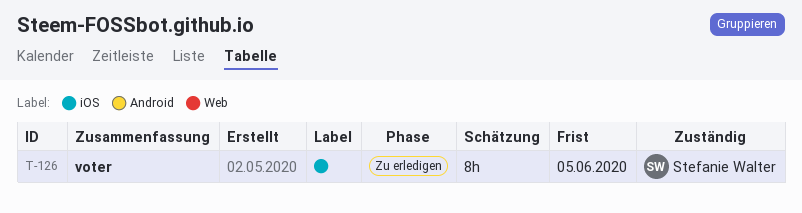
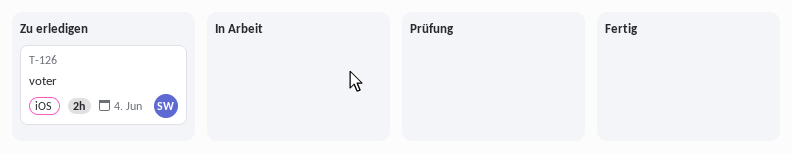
T-126, estimate: 8h -> 2h
T-126, due: Jun 5 -> Jun 4

